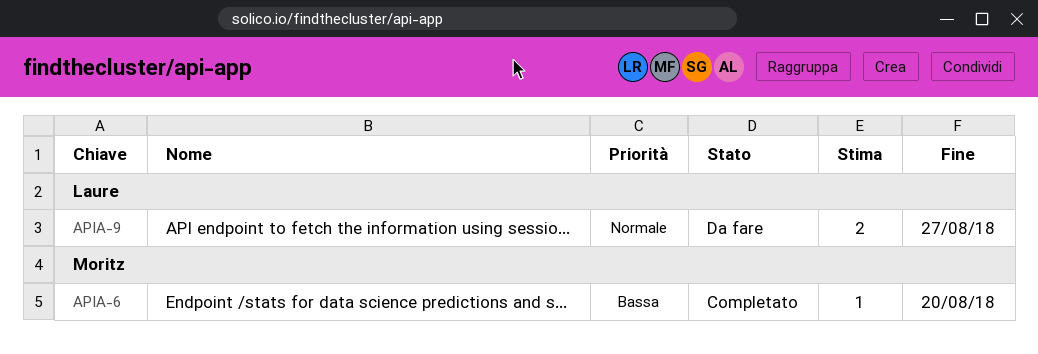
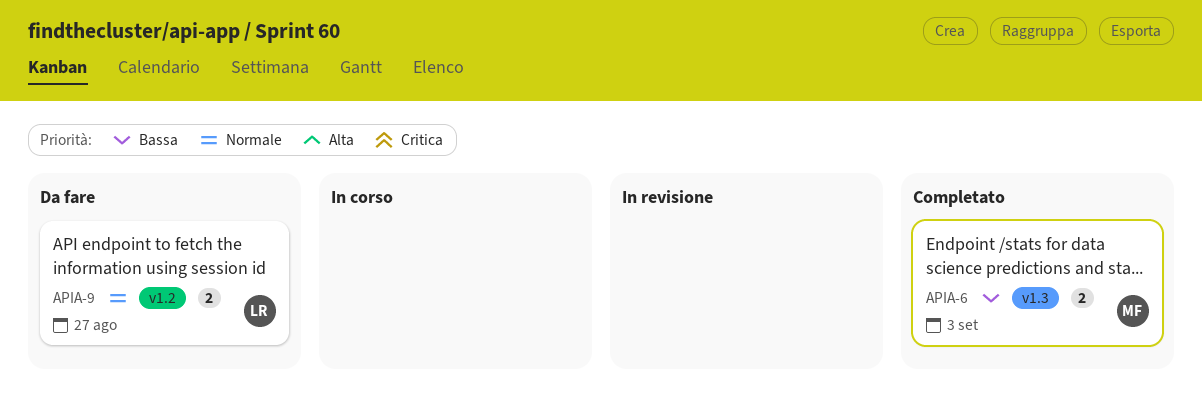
APIA-6, estimate: 1 -> 2
APIA-6, due: Aug 20 -> Sep 3

